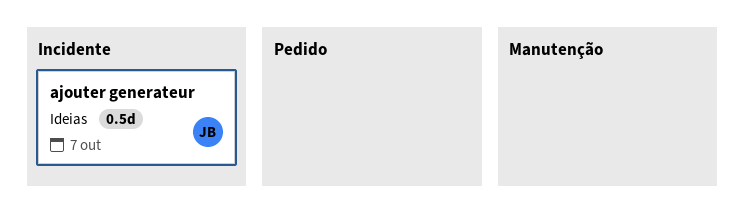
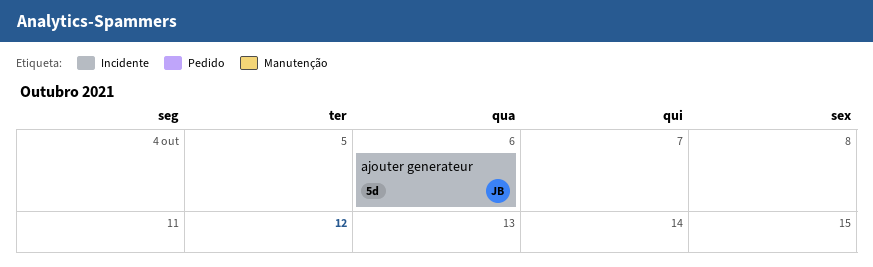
ajouter generateur, estimate: 0.5d -> 5d
ajouter generateur, due: Oct 7 -> Oct 6

